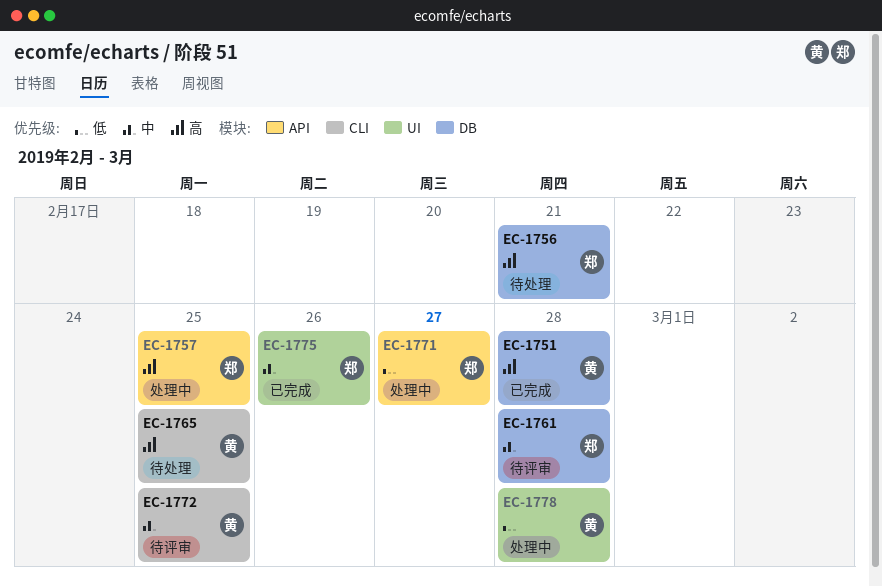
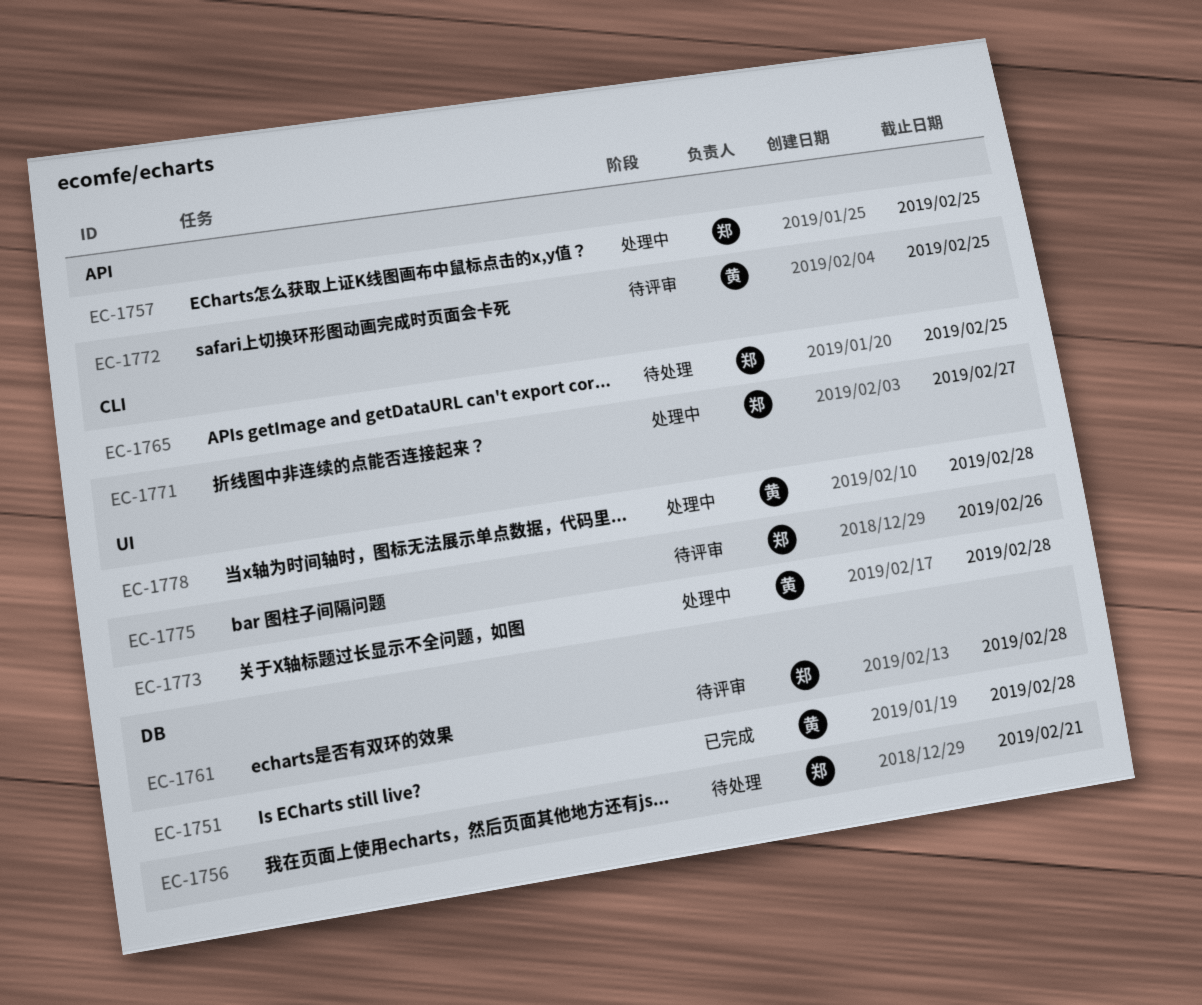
EC-1765, owner: 黄 -> 郑
EC-1771, label: API -> CLI
EC-1772, label: CLI -> API
EC-1773: none -> present
EC-1775, status: 已完成 -> 待评审

